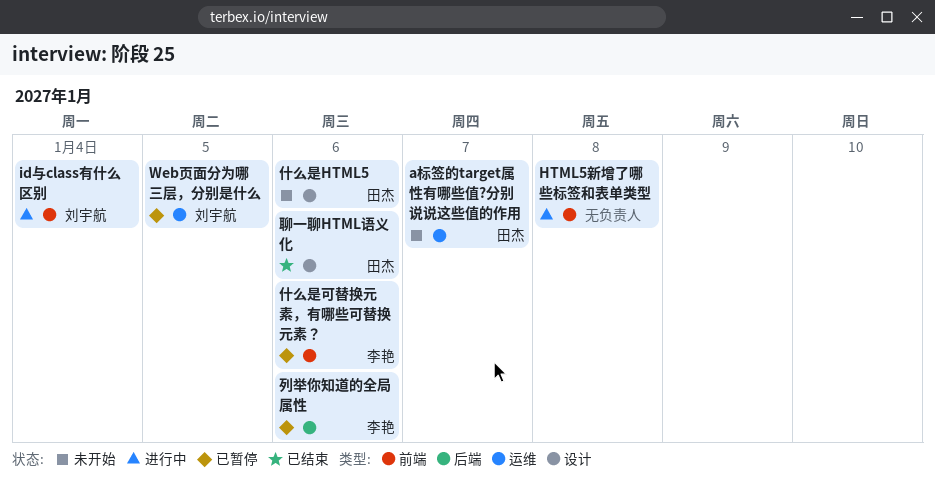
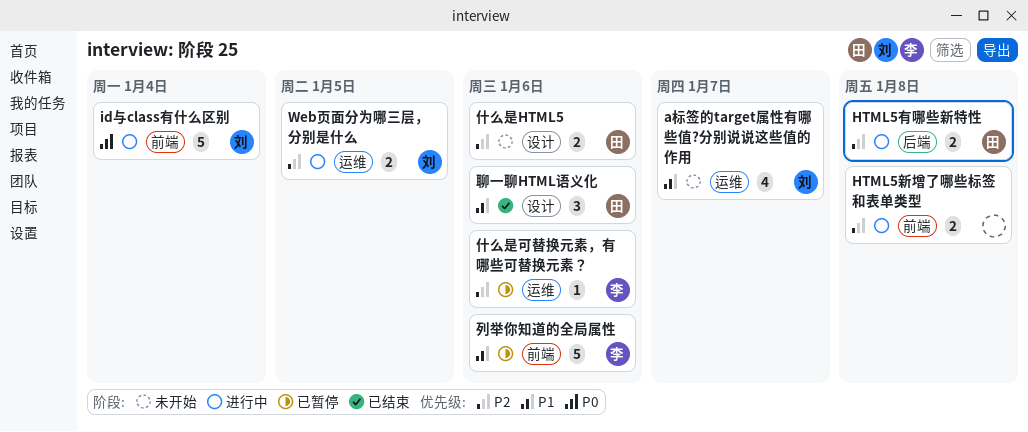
a标签的target属性有哪些值?分别说说这些值的作用, owner: 田杰 -> 刘宇航
HTML5有哪些新特性: none -> present
Web页面分为哪三层，分别是什么, status: 已暂停 -> 进行中
什么是可替换元素，有哪些可替换元素？, label: 前端 -> 运维
列举你知道的全局属性, label: 后端 -> 前端

